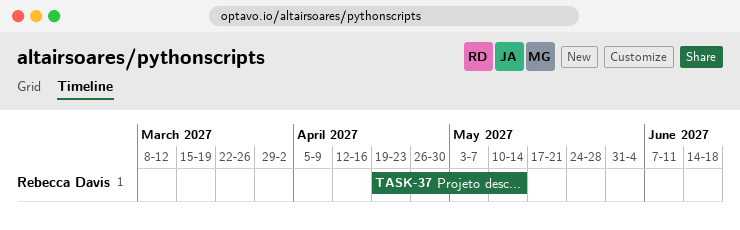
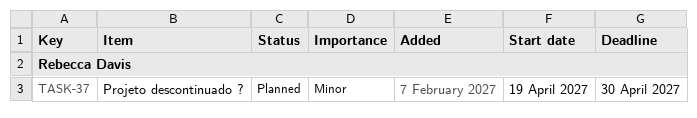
TASK-37, due: May 14 -> Apr 30

